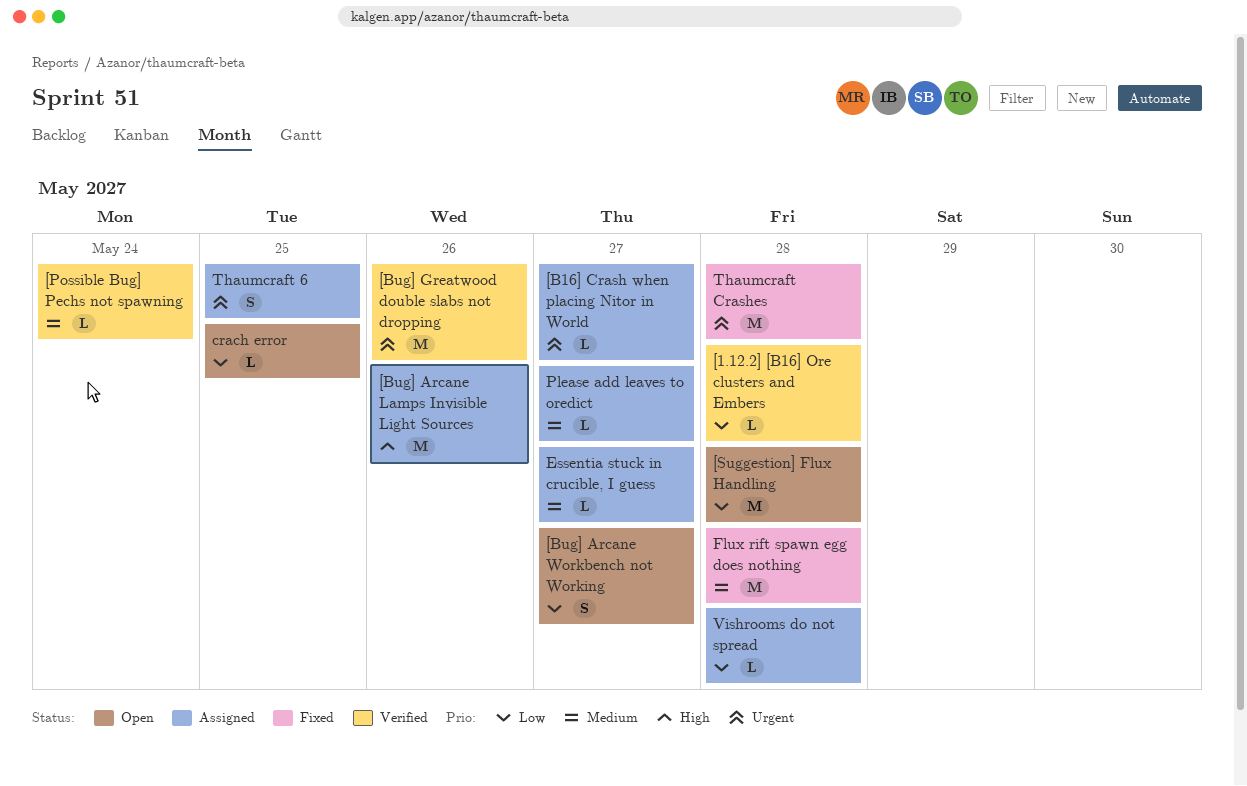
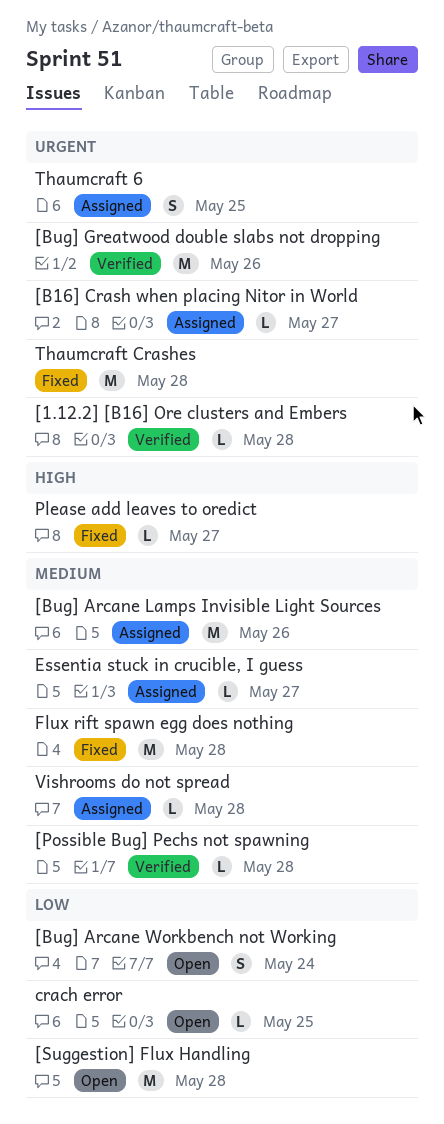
[1.12.2] [B16] Ore clusters and Embers, priority: Low -> Urgent
[Bug] Arcane Lamps Invisible Light Sources, priority: High -> Medium
[Bug] Arcane Workbench not Working, due: May 27 -> May 24
[Possible Bug] Pechs not spawning, due: May 24 -> May 28
Please add leaves to oredict, status: Assigned -> Fixed
Please add leaves to oredict, priority: Medium -> High
Vishrooms do not spread, priority: Low -> Medium

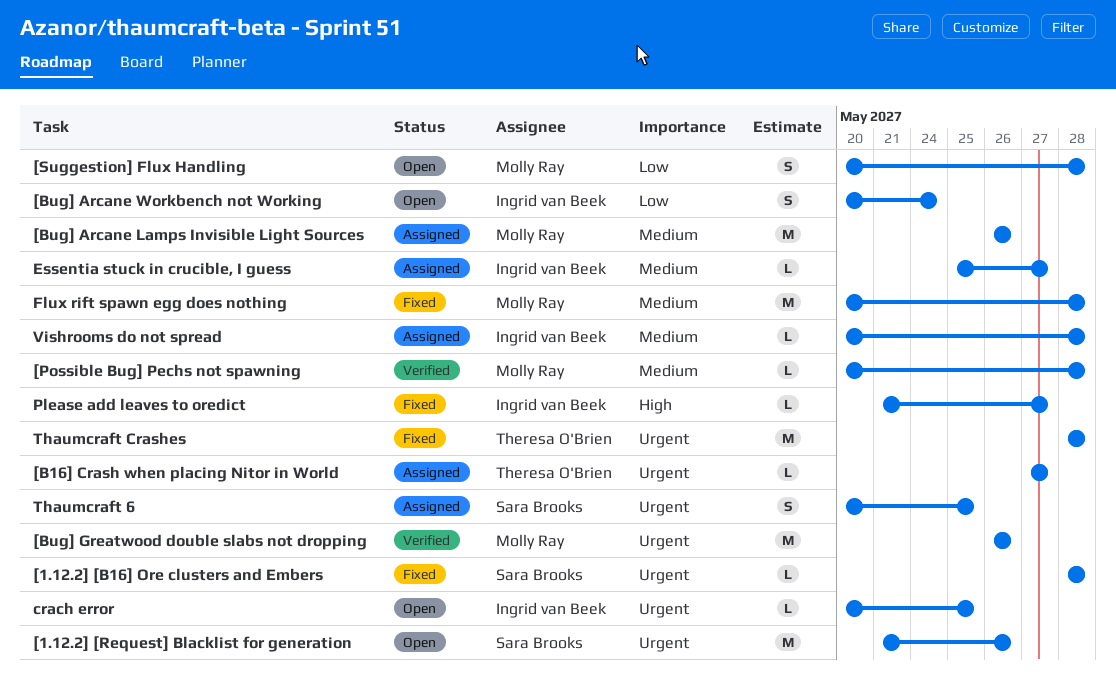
[1.12.2] [B16] Ore clusters and Embers, status: Verified -> Fixed
[1.12.2] [Request] Blacklist for generation: none -> present
[Suggestion] Flux Handling, estimate: M -> S
crach error, priority: Low -> Urgent

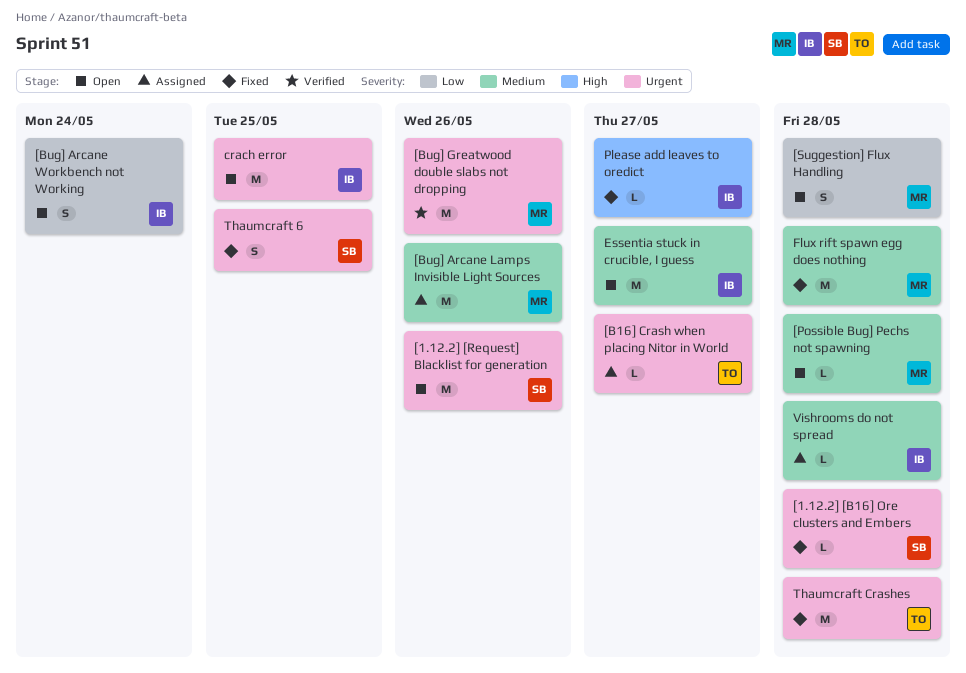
[Possible Bug] Pechs not spawning, status: Verified -> Open
crach error, estimate: L -> M
Essentia stuck in crucible, I guess, status: Assigned -> Open
Essentia stuck in crucible, I guess, estimate: L -> M
Thaumcraft 6, status: Assigned -> Fixed

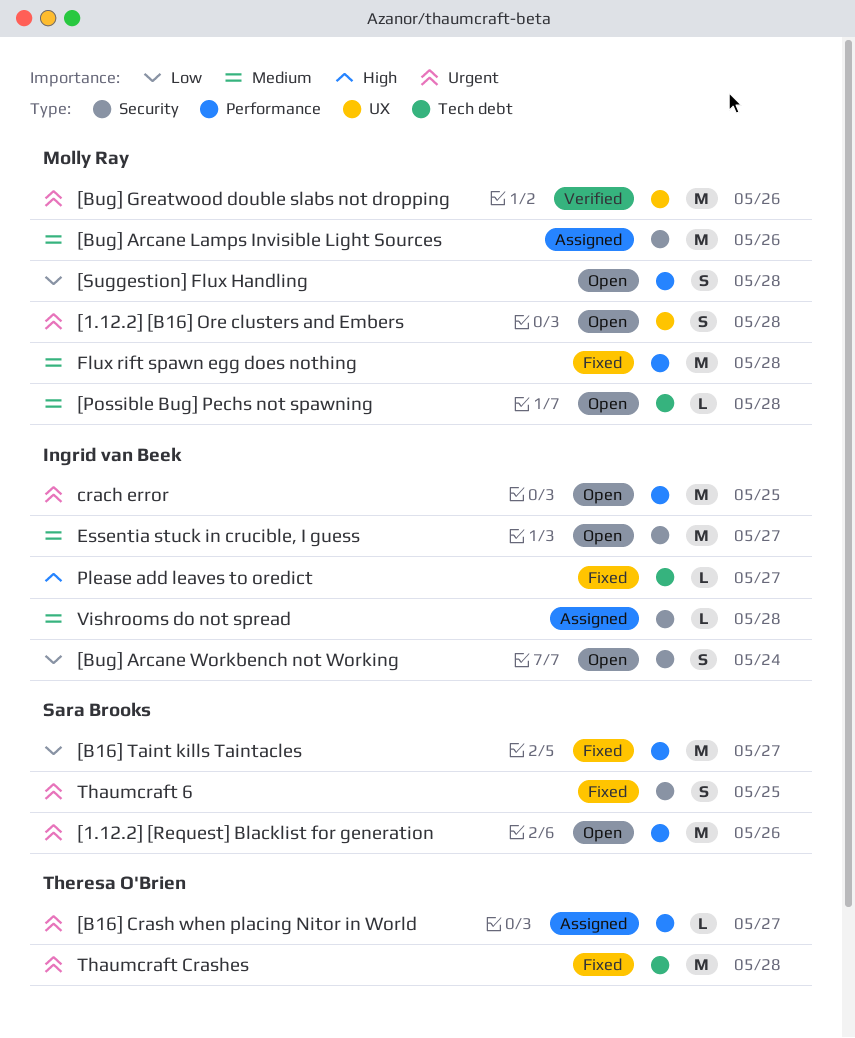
[1.12.2] [B16] Ore clusters and Embers, status: Fixed -> Open
[1.12.2] [B16] Ore clusters and Embers, owner: Sara Brooks -> Molly Ray
[1.12.2] [B16] Ore clusters and Embers, estimate: L -> S
[B16] Taint kills Taintacles: none -> present

